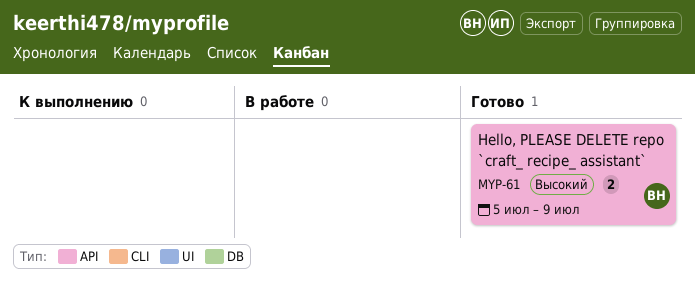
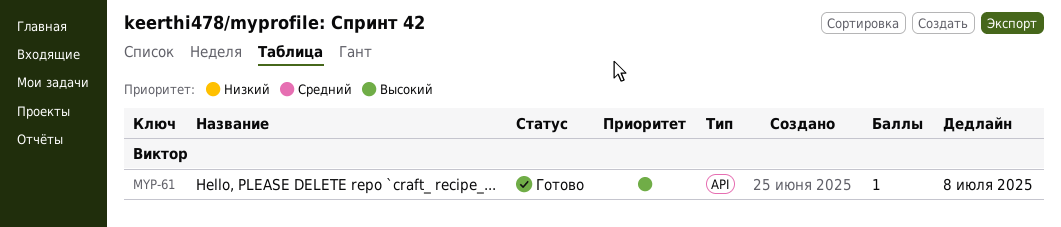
MYP-61, estimate: 2 -> 1
MYP-61, due: Jul 9 -> Jul 8

